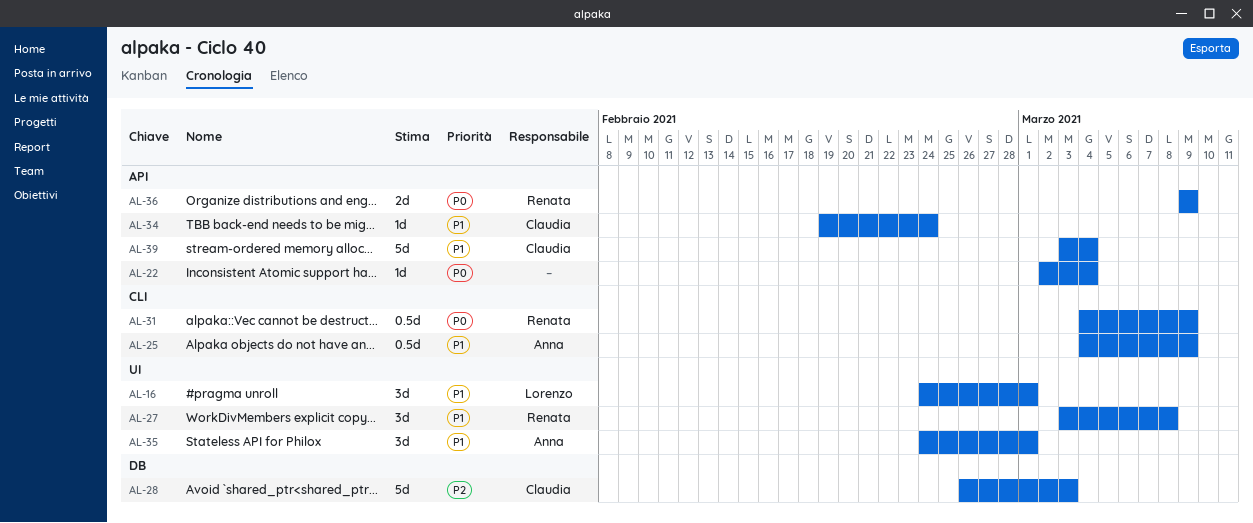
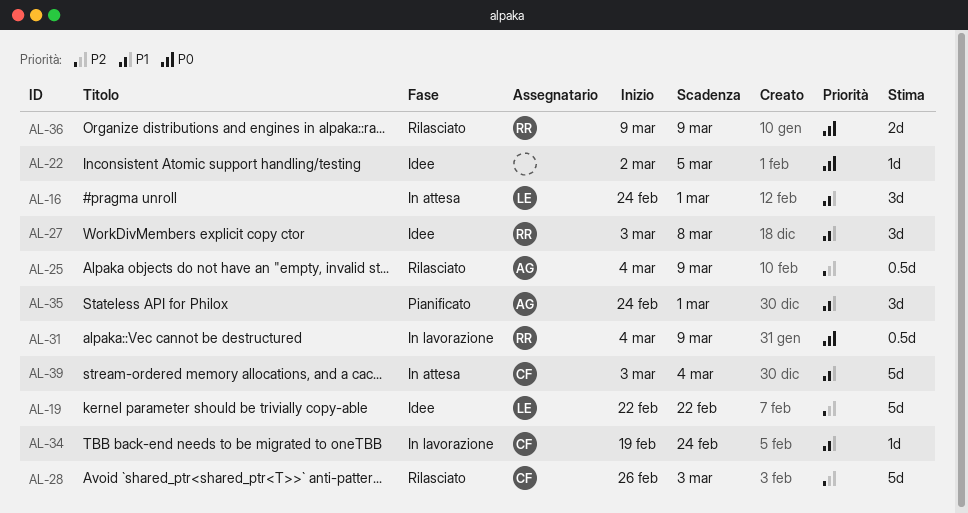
AL-19: none -> present
AL-22, due: Mar 4 -> Mar 5
AL-25, priority: P1 -> P2

